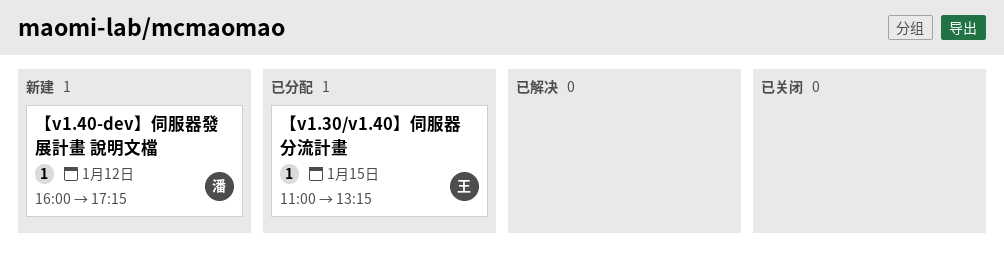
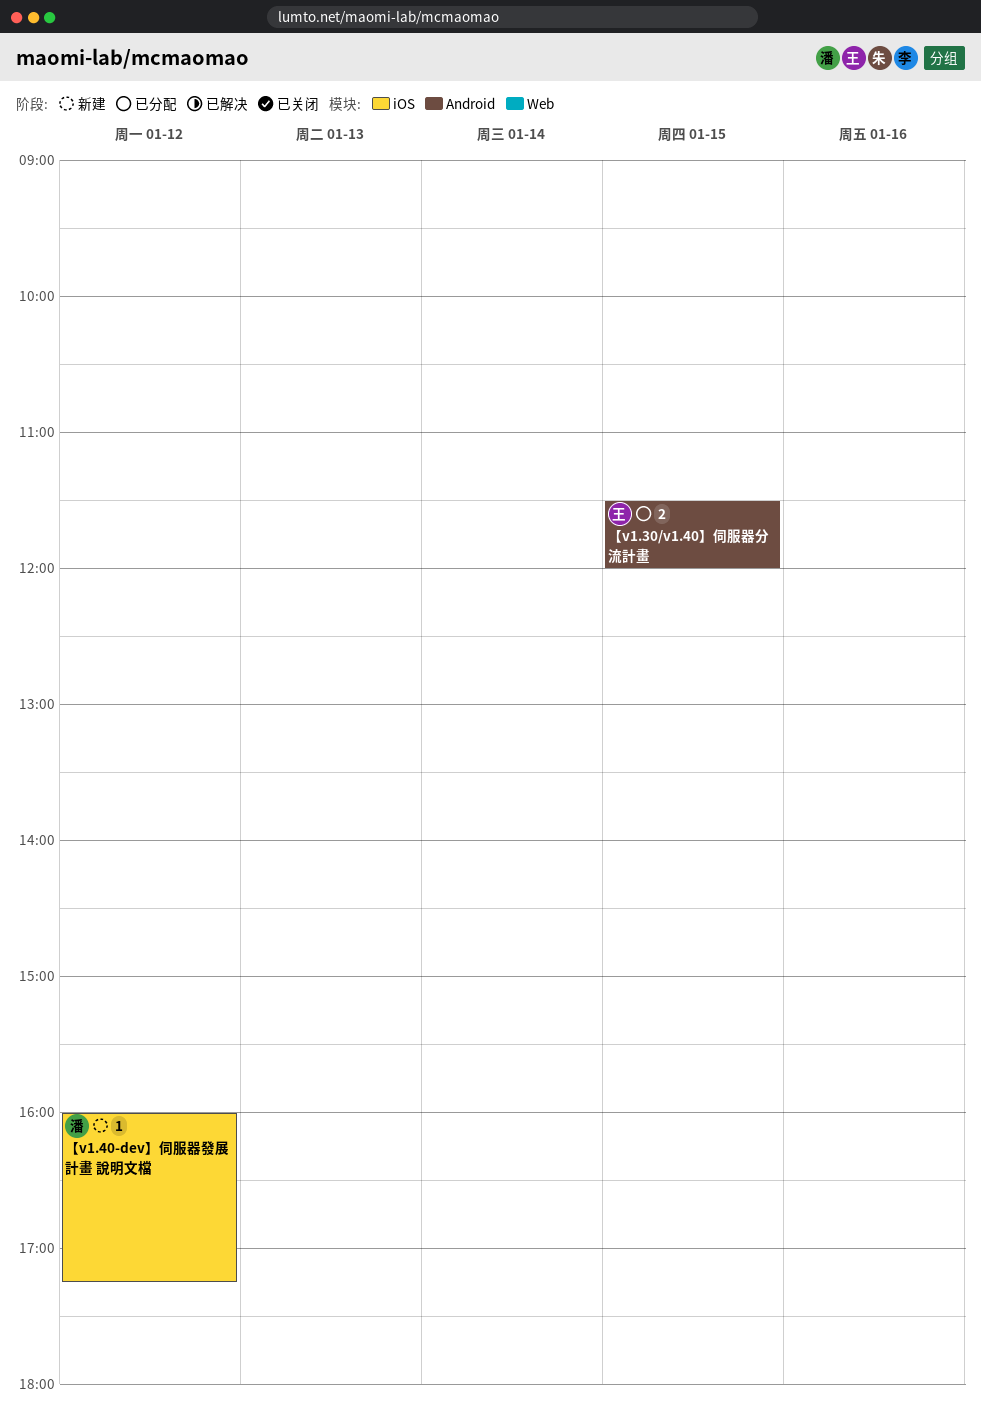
【v1.30/v1.40】伺服器分流計畫, estimate: 1 -> 2
【v1.30/v1.40】伺服器分流計畫, begins: 11:00 -> 11:30
【v1.30/v1.40】伺服器分流計畫, ends: 13:15 -> 12:00

